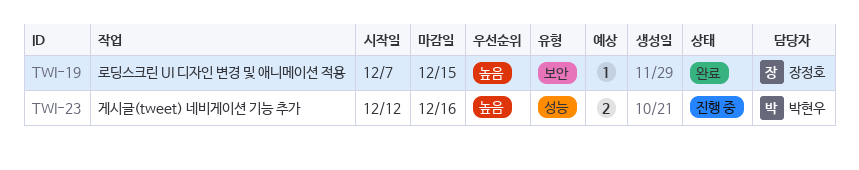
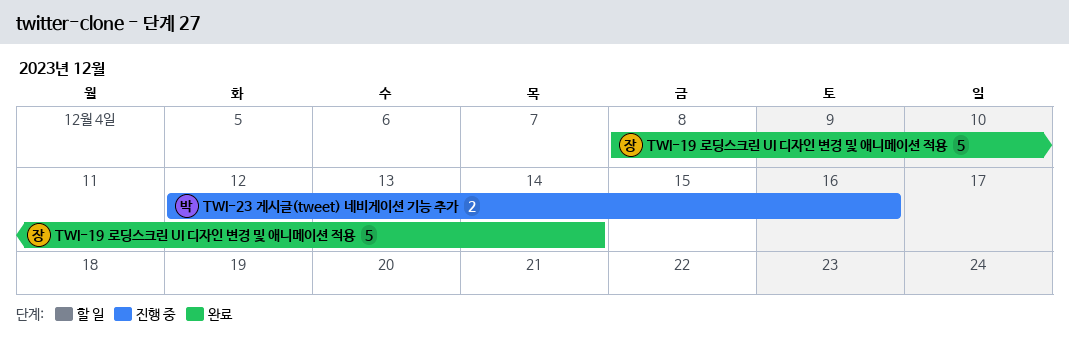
TWI-19, estimate: 1 -> 5
TWI-19, start: Dec 7 -> Dec 8
TWI-19, due: Dec 15 -> Dec 14

